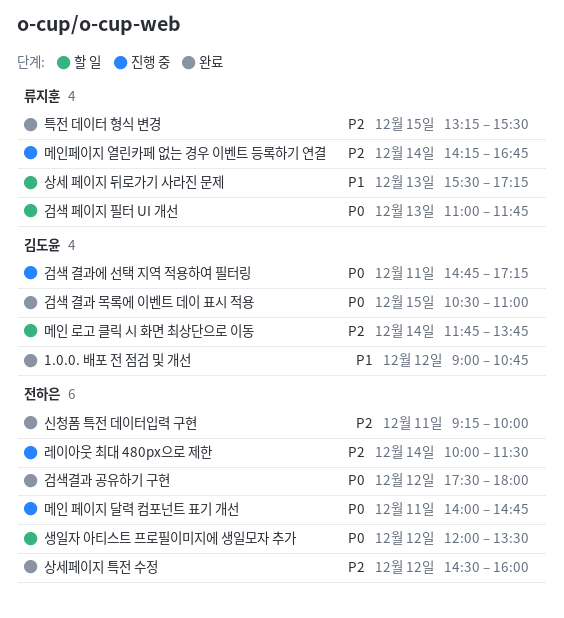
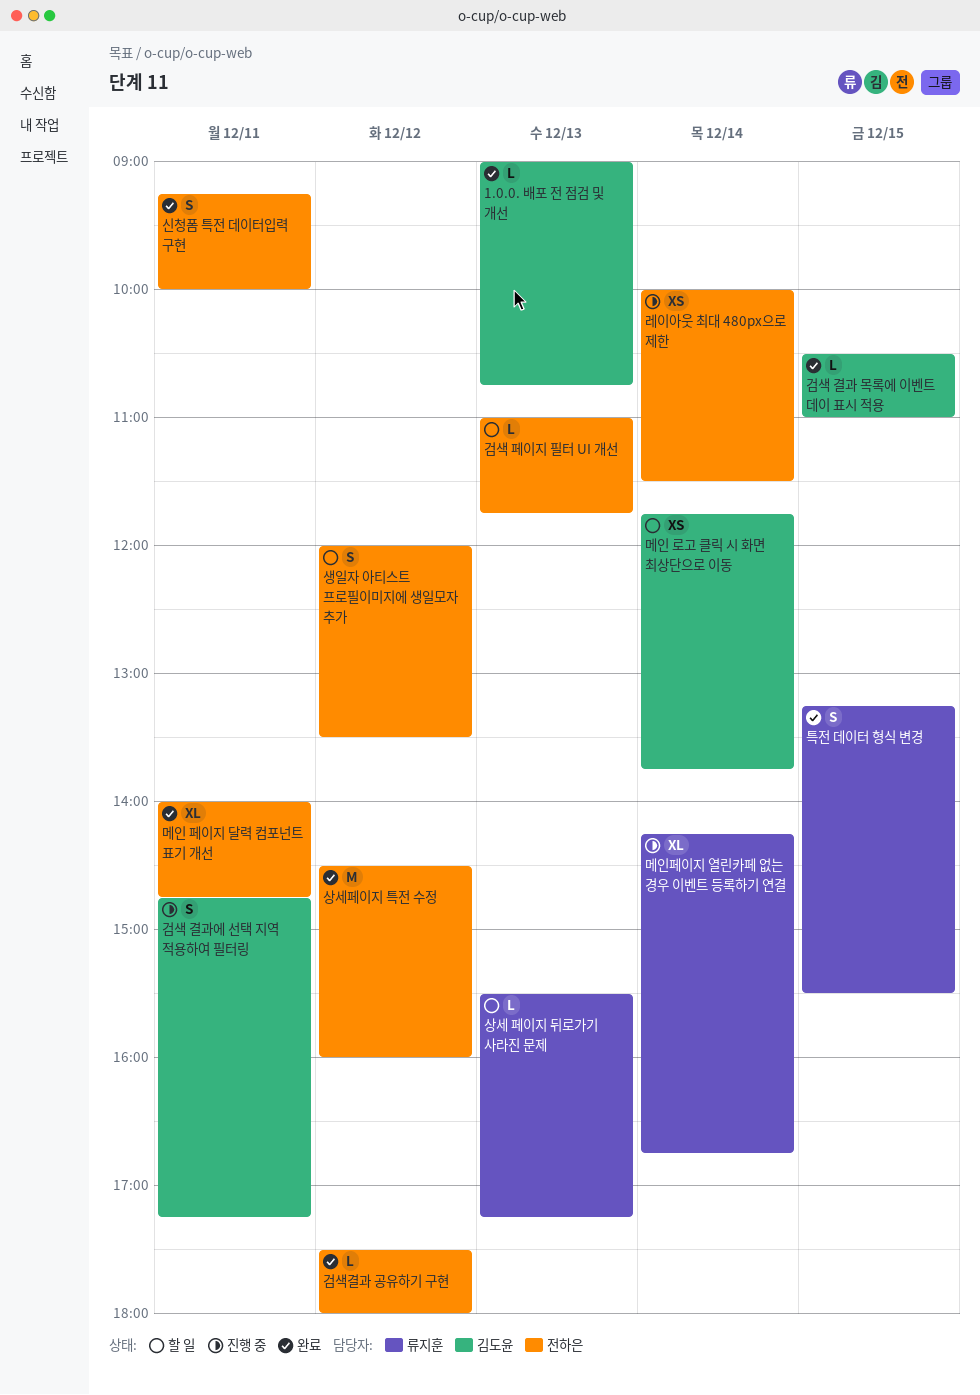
1.0.0. 배포 전 점검 및 개선, day: Dec 12 -> Dec 13
검색 페이지 필터 UI 개선, owner: 류지훈 -> 전하은
메인 페이지 달력 컴포넌트 표기 개선, status: 진행 중 -> 완료

